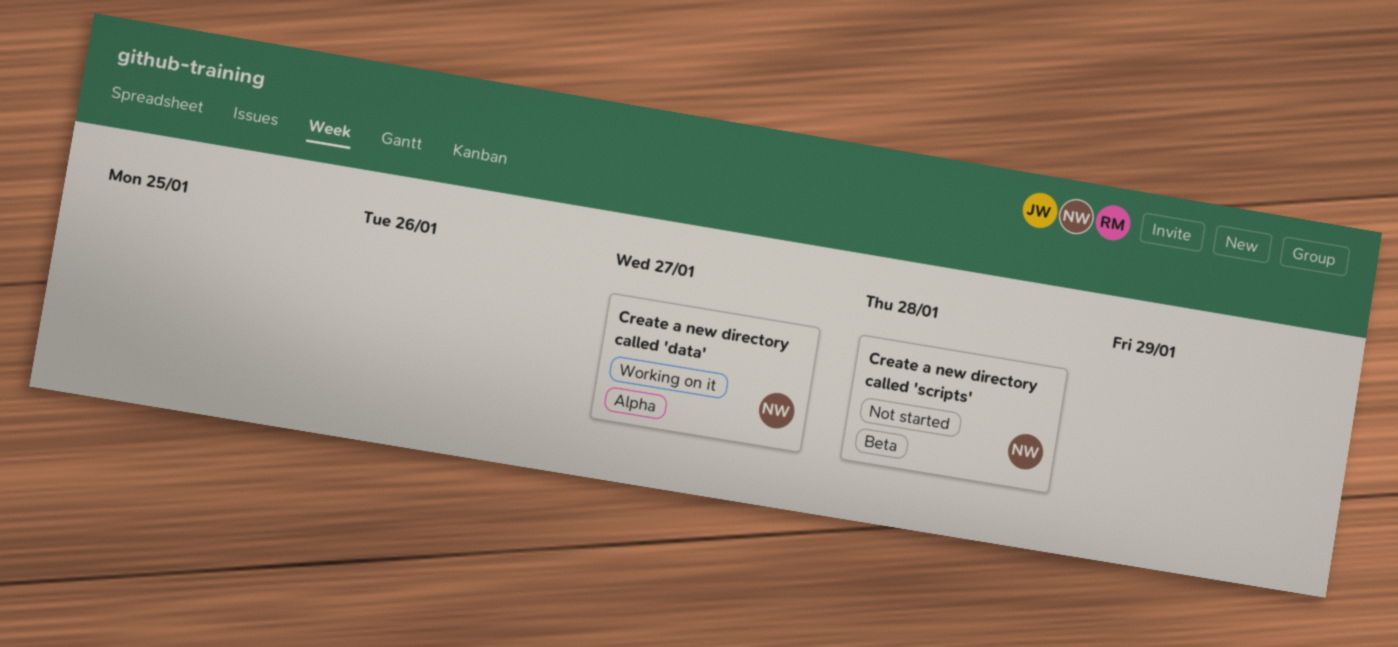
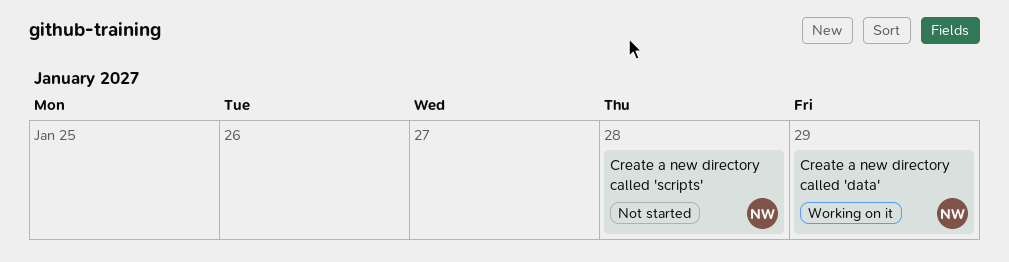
Create a new directory called 'data', due: Jan 27 -> Jan 29

